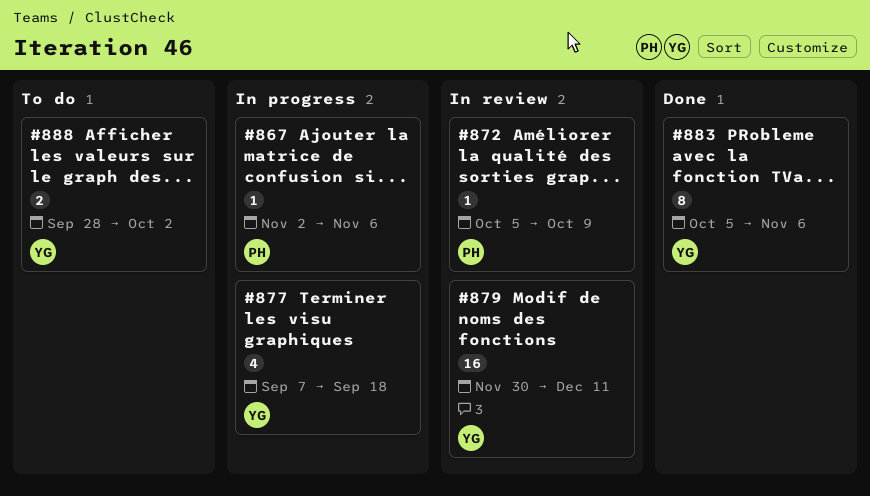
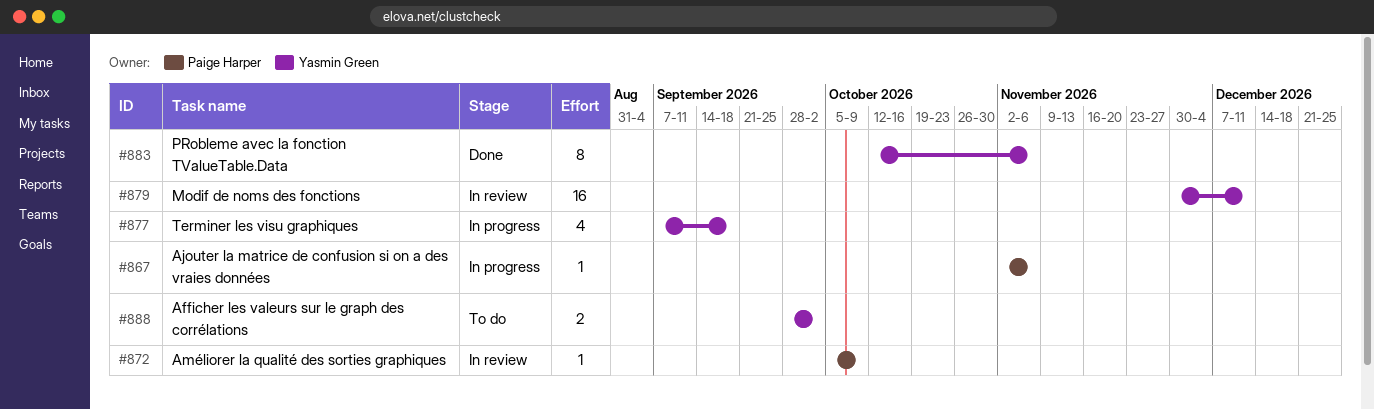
#883, start: Oct 5 -> Oct 12

